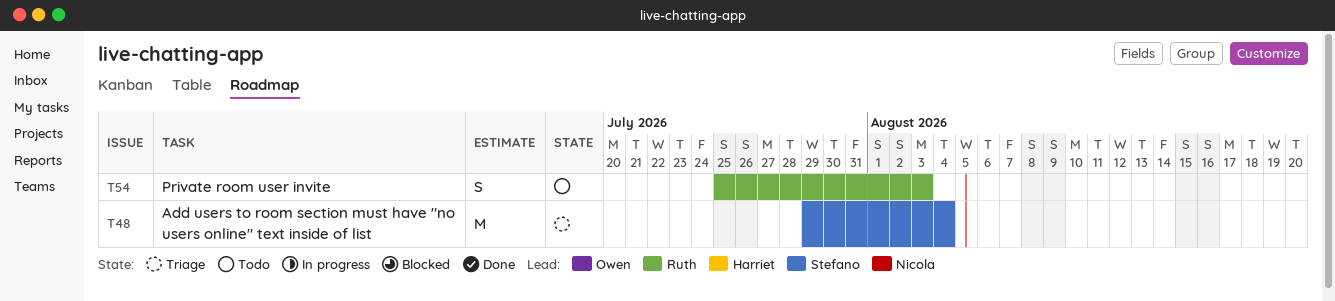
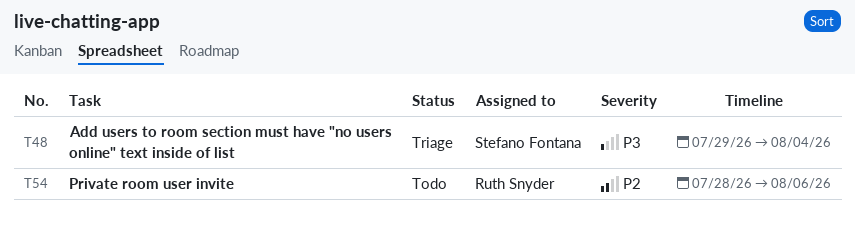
T54, start: Jul 25 -> Jul 28
T54, due: Aug 3 -> Aug 6

